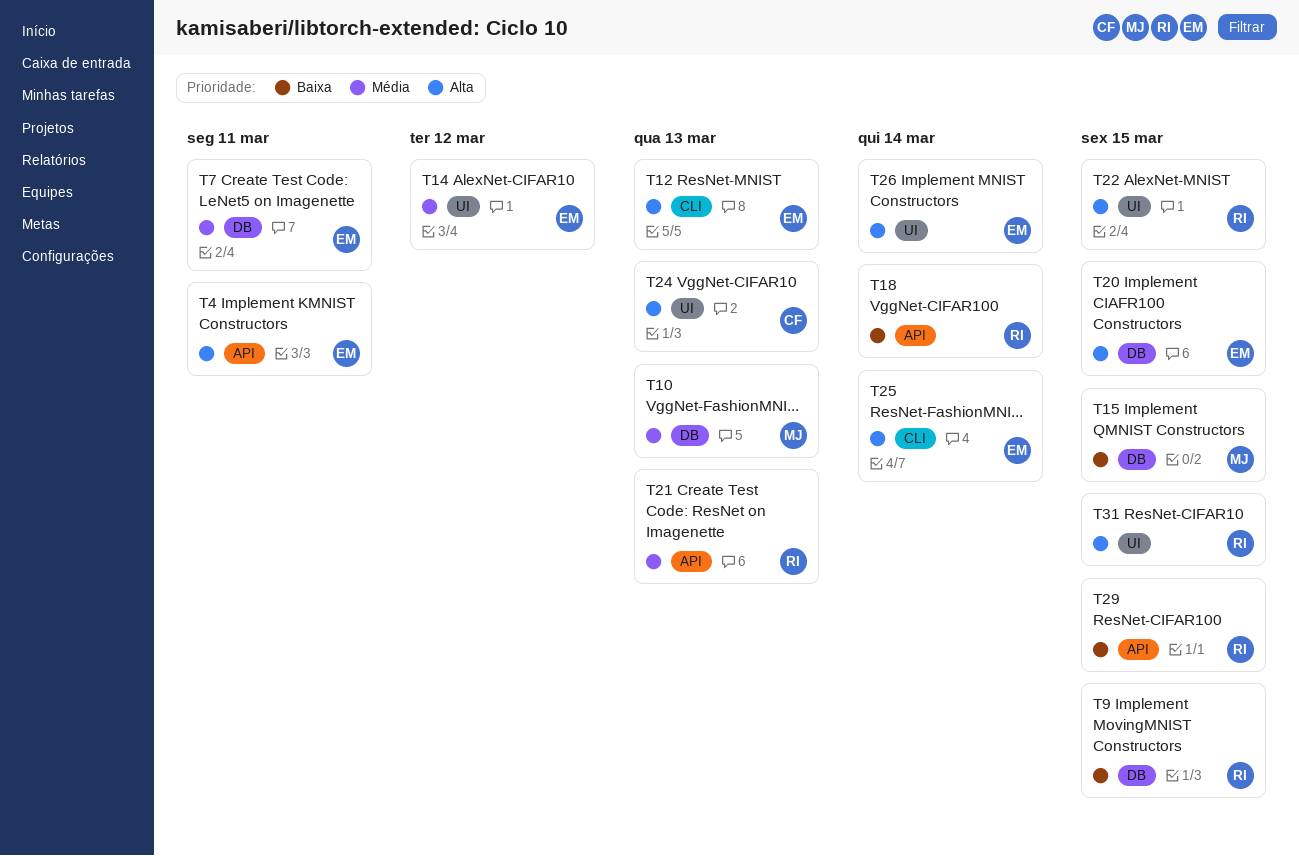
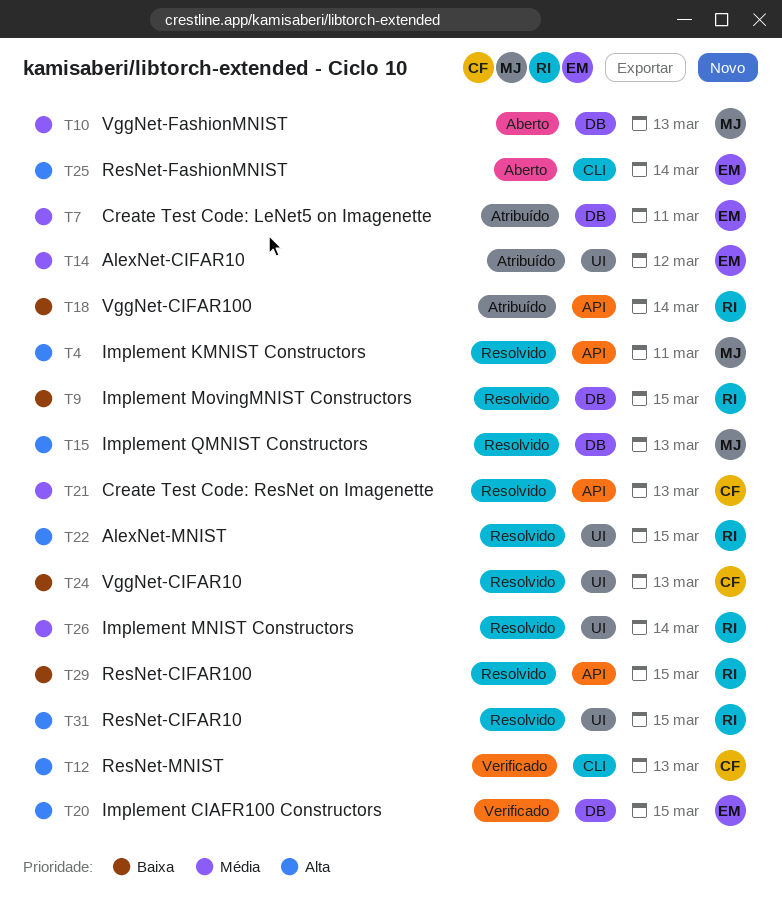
T4, owner: EM -> MJ
T12, owner: EM -> CF
T15, priority: Baixa -> Alta
T15, due: Mar 15 -> Mar 13
T21, owner: RI -> CF
T24, priority: Alta -> Baixa
T26, owner: EM -> RI
T26, priority: Alta -> Média

